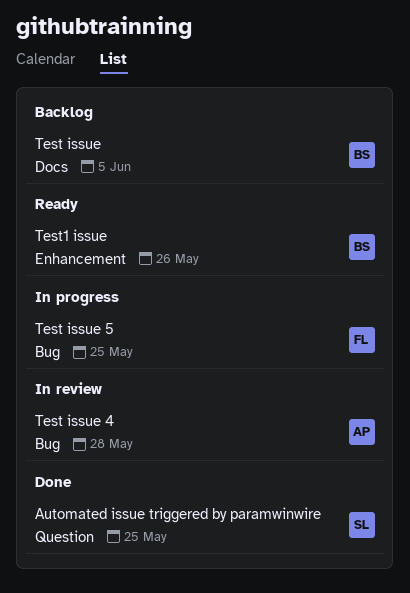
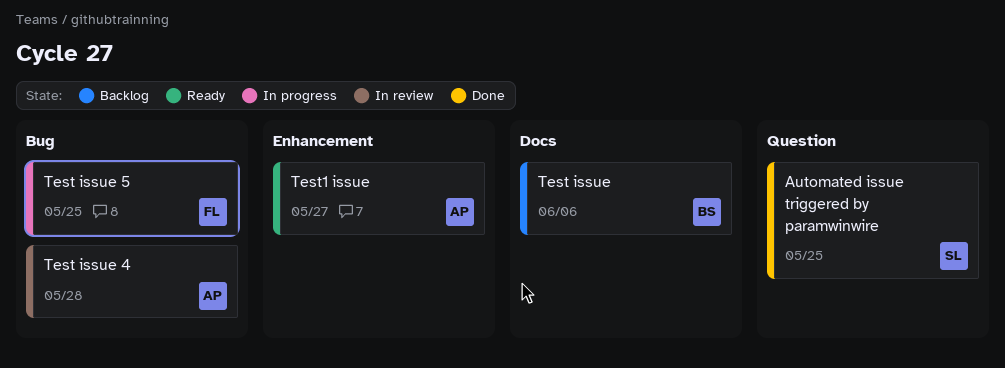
Test issue, due: Jun 5 -> Jun 6
Test1 issue, owner: BS -> AP
Test1 issue, due: May 26 -> May 27

